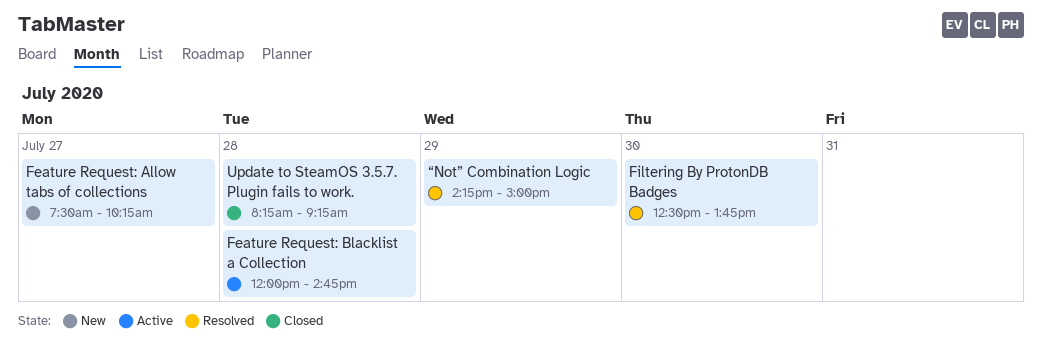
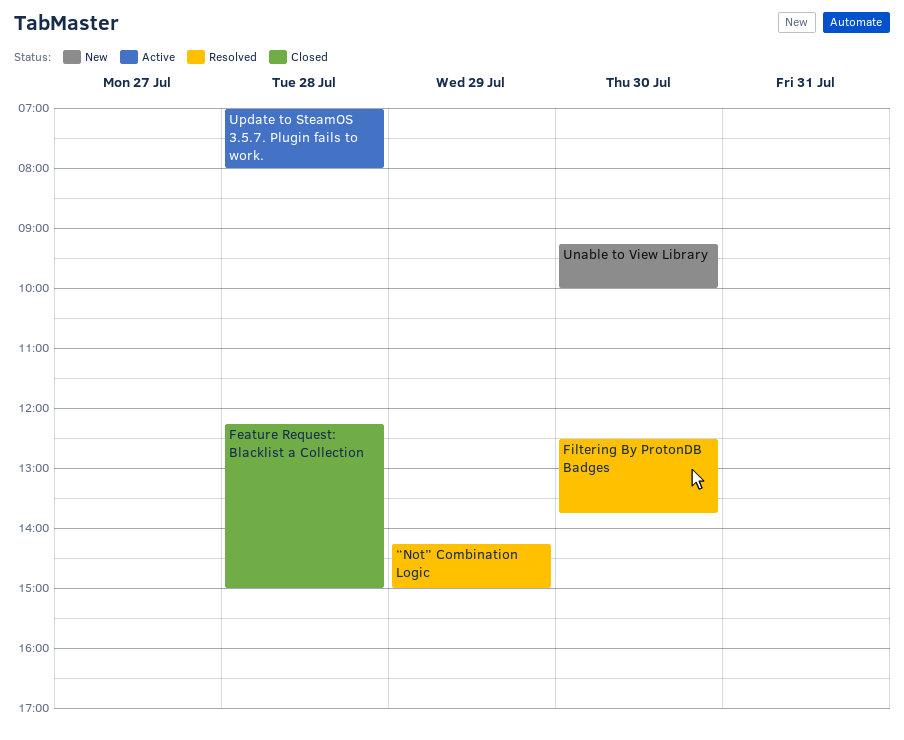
Feature Request: Allow tabs of collections: present -> none
Feature Request: Blacklist a Collection, status: Active -> Closed
Feature Request: Blacklist a Collection, begins: 12:00 -> 12:15
Feature Request: Blacklist a Collection, ends: 14:45 -> 15:00
Unable to View Library: none -> present
Update to SteamOS 3.5.7. Plugin fails to work., status: Closed -> Active
Update to SteamOS 3.5.7. Plugin fails to work., begins: 08:15 -> 07:00
Update to SteamOS 3.5.7. Plugin fails to work., ends: 09:15 -> 08:00

